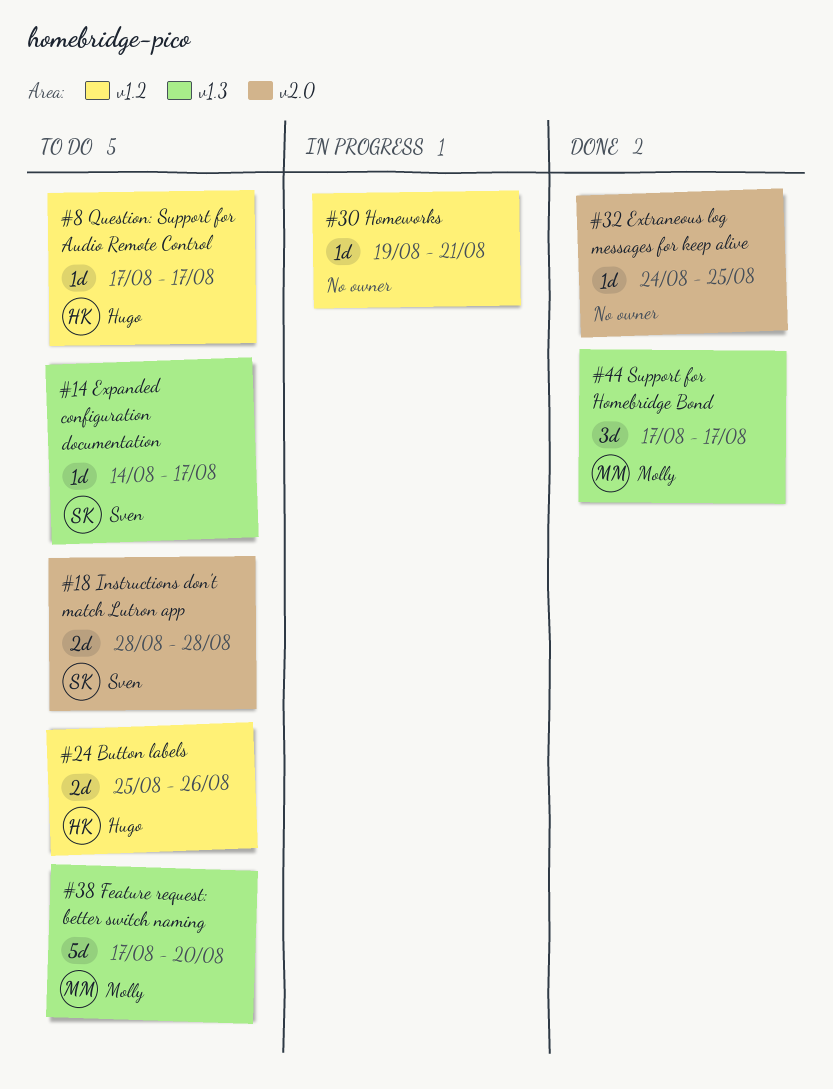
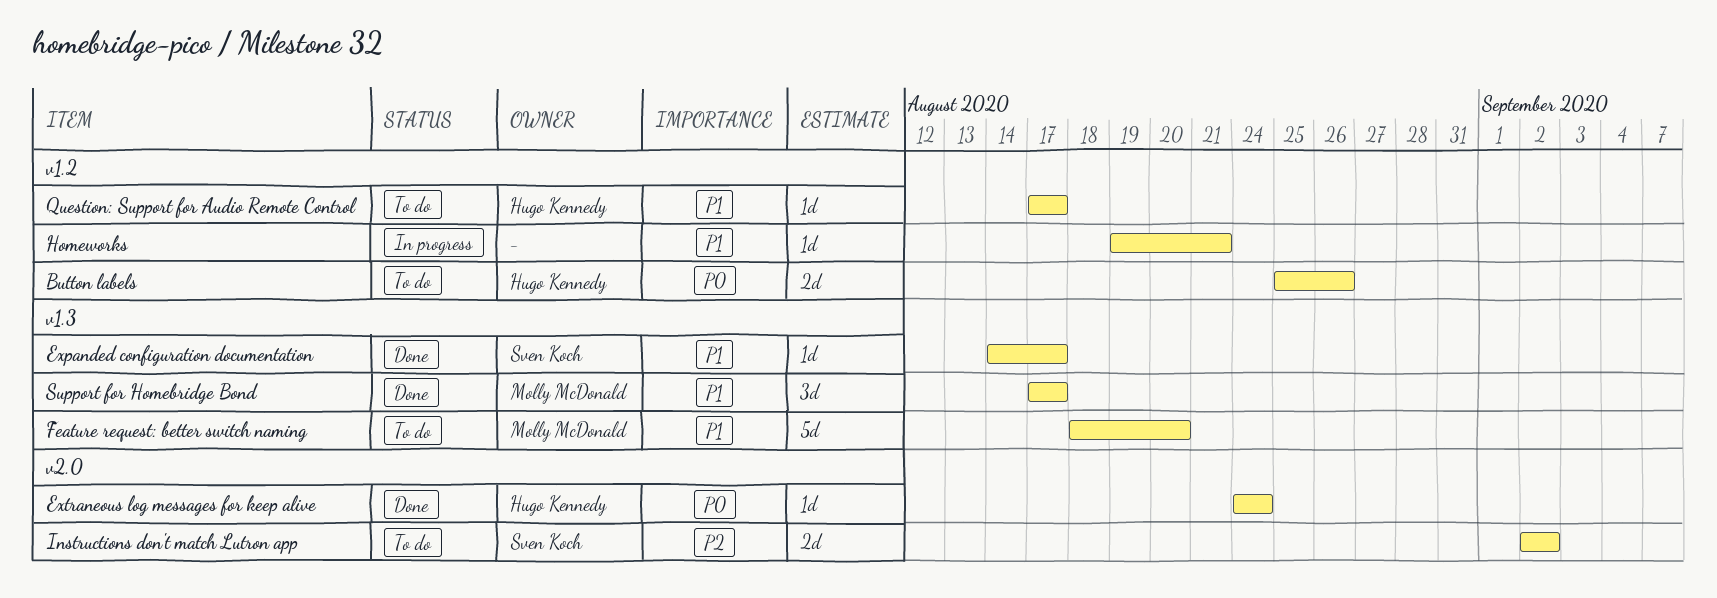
Expanded configuration documentation, status: To do -> Done
Extraneous log messages for keep alive, owner: none -> Hugo Kennedy
Extraneous log messages for keep alive, due: Aug 25 -> Aug 24
Feature request: better switch naming, start: Aug 17 -> Aug 18
Instructions don't match Lutron app, start: Aug 28 -> Sep 2
Instructions don't match Lutron app, due: Aug 28 -> Sep 2

